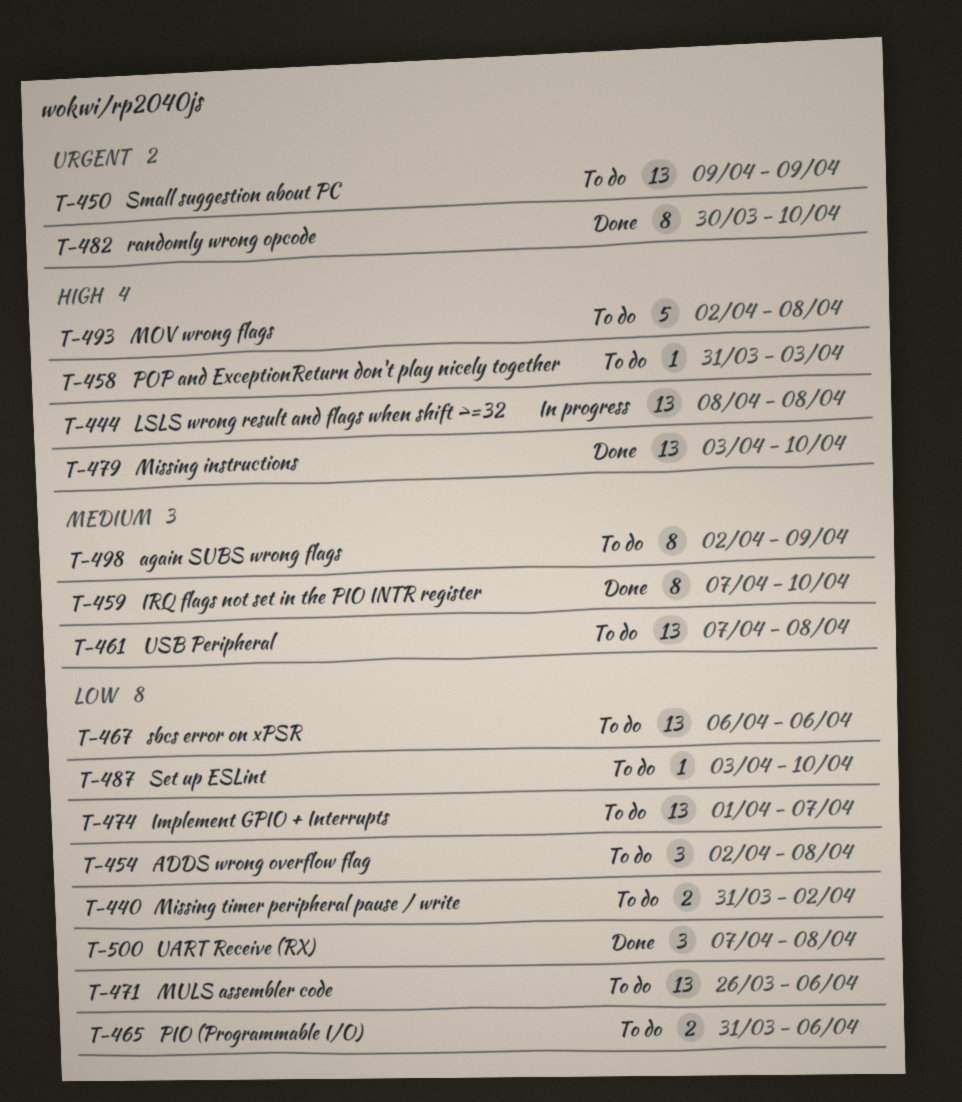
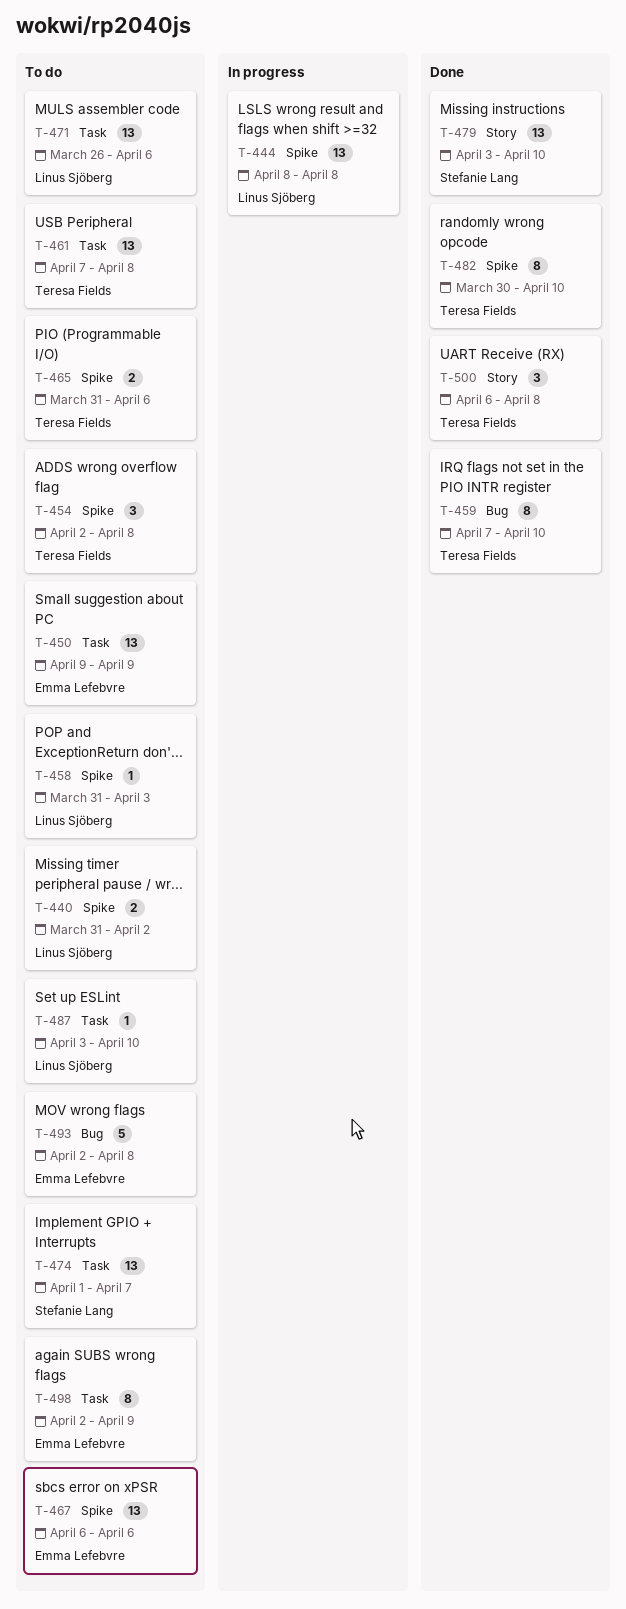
T-500, start: Apr 7 -> Apr 6

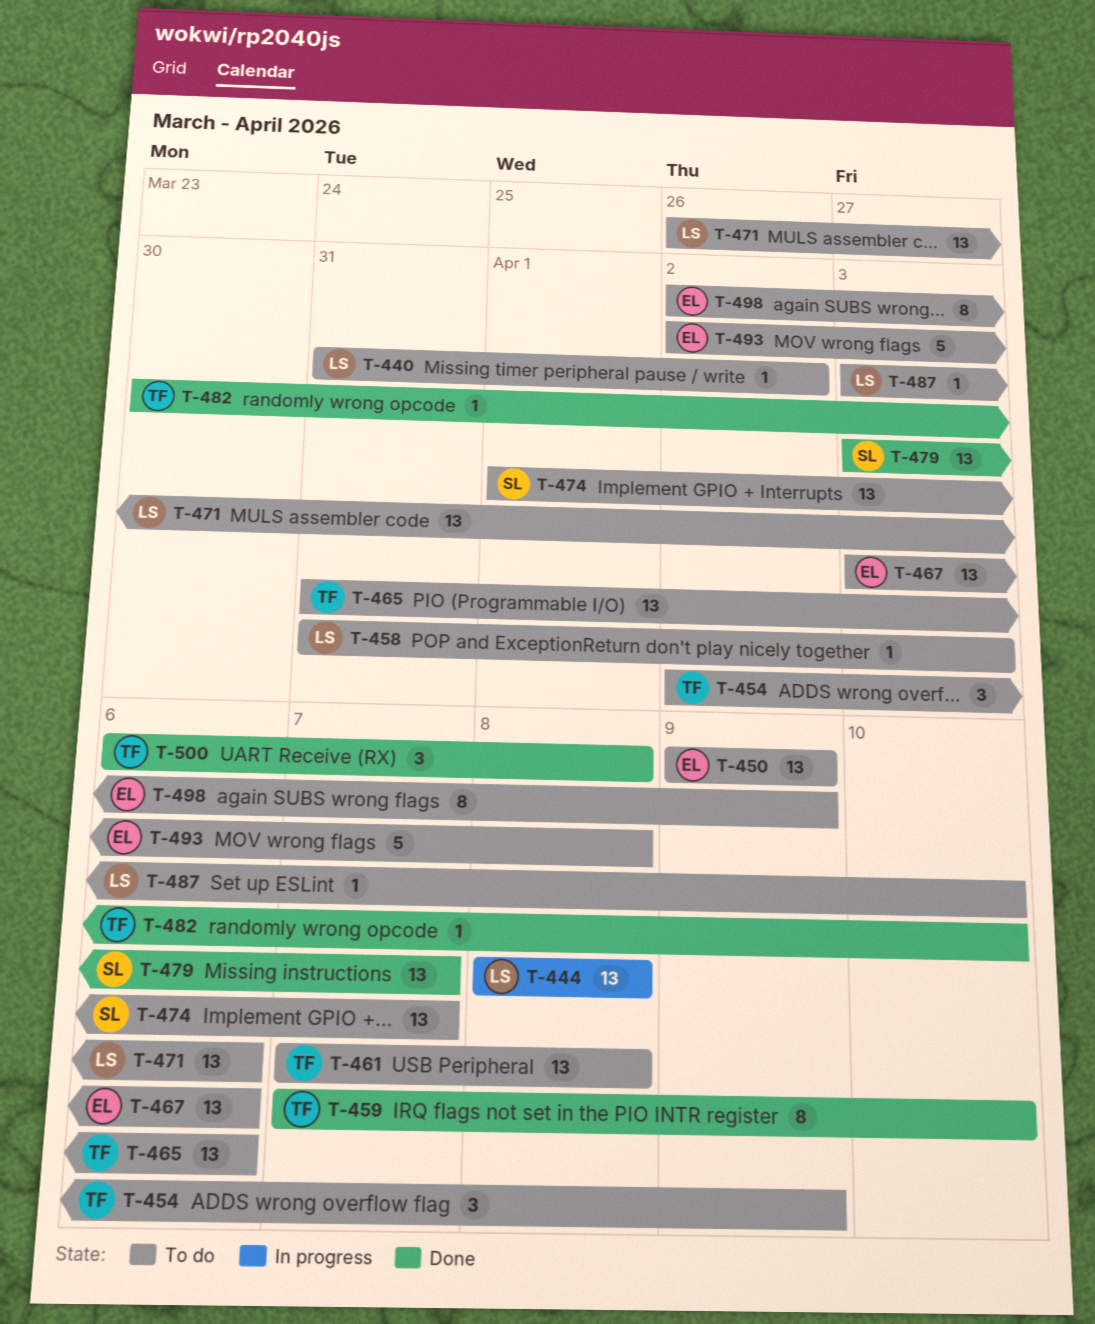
T-440, estimate: 2 -> 1
T-454, due: Apr 8 -> Apr 9
T-465, estimate: 2 -> 13
T-467, start: Apr 6 -> Apr 3
T-479, due: Apr 10 -> Apr 7
T-482, estimate: 8 -> 1

